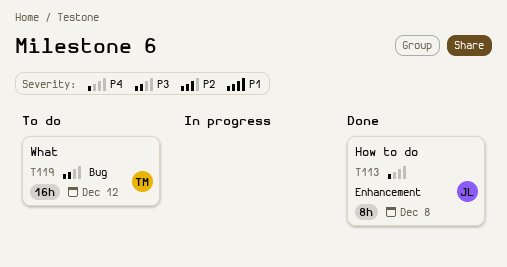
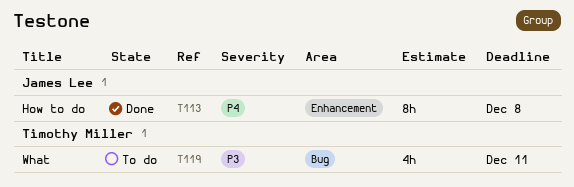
T119, estimate: 16h -> 4h
T119, due: Dec 12 -> Dec 11

